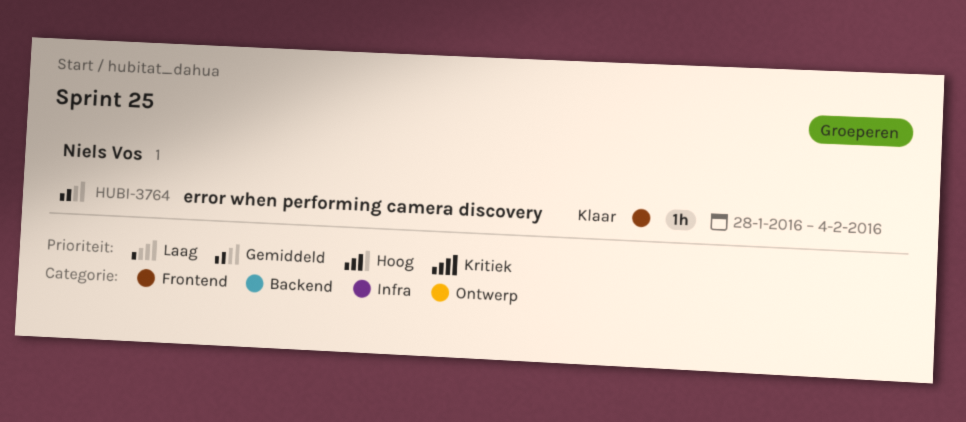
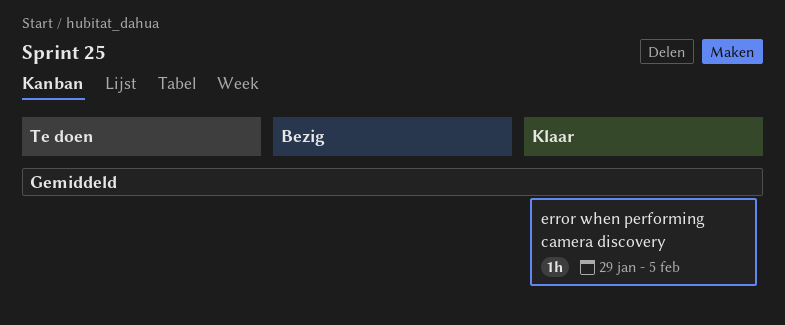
error when performing camera discovery, start: Jan 28 -> Jan 29
error when performing camera discovery, due: Feb 4 -> Feb 5

